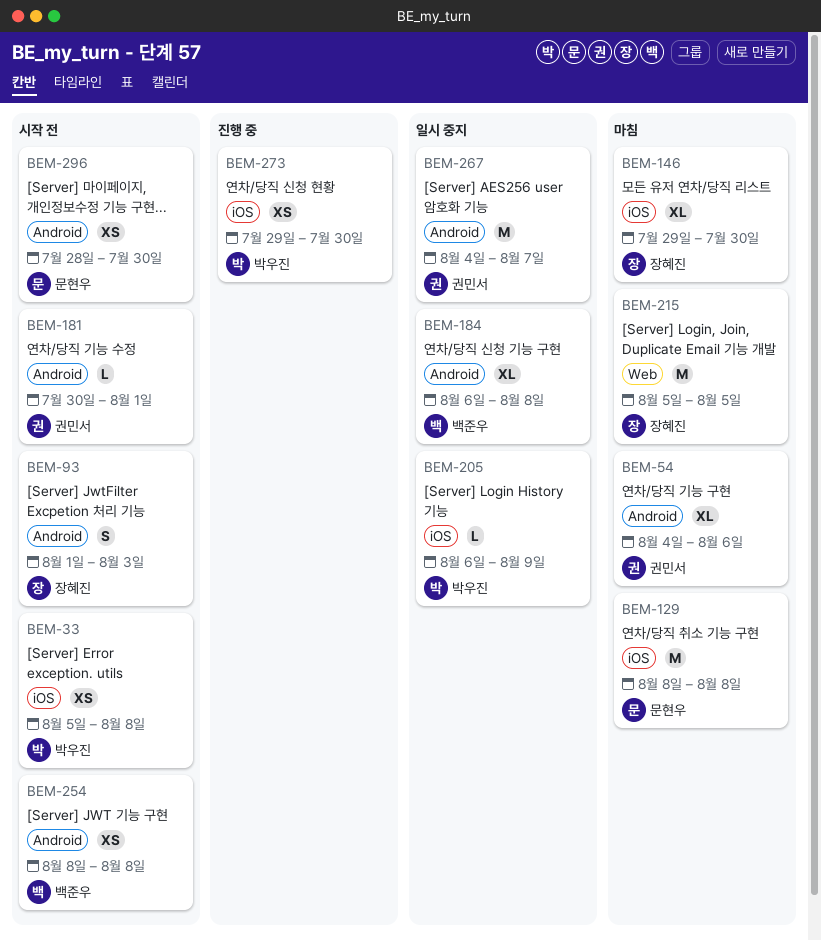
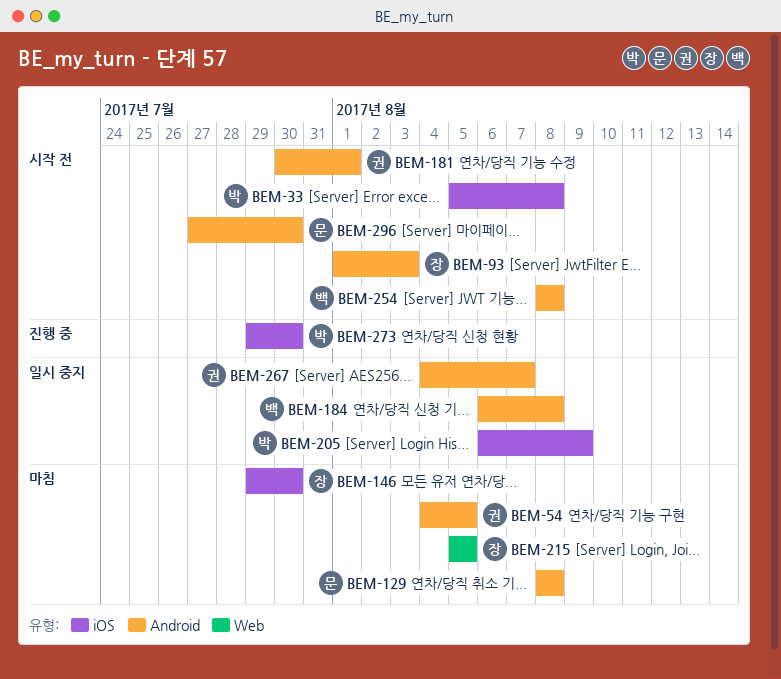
BEM-54, due: Aug 6 -> Aug 5
BEM-129, label: iOS -> Android
BEM-296, start: Jul 28 -> Jul 27

